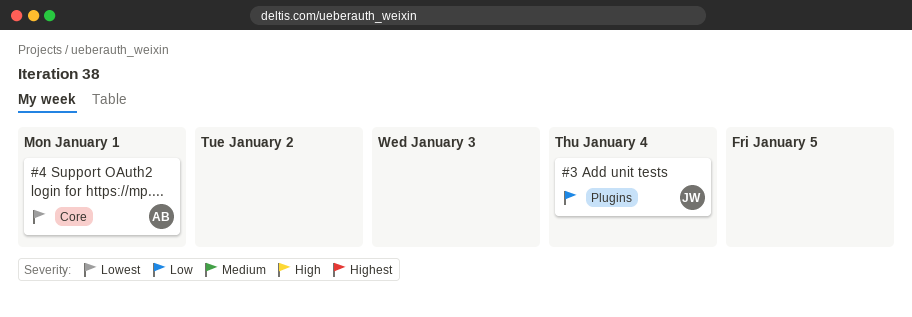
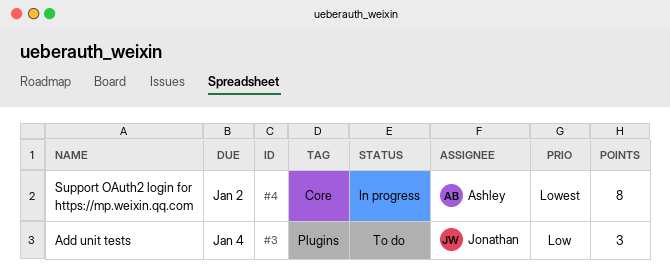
#4, due: Jan 1 -> Jan 2

